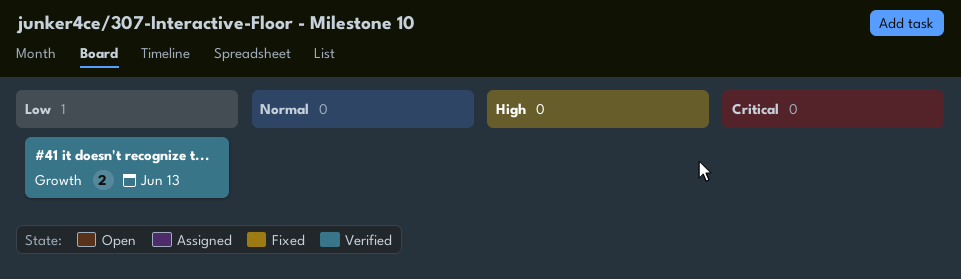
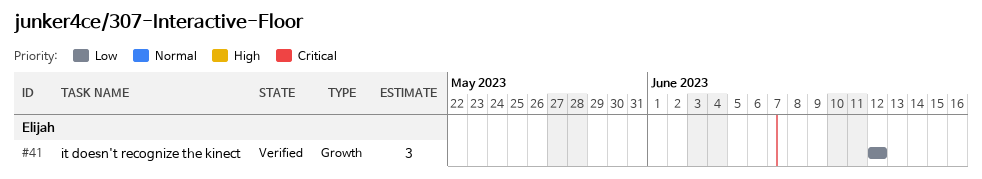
#41, estimate: 2 -> 3
#41, due: Jun 13 -> Jun 12

